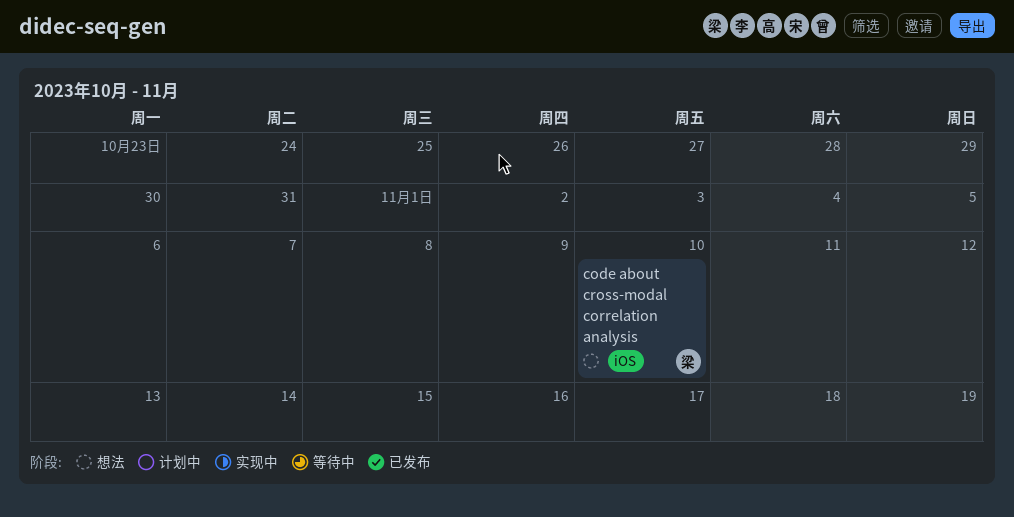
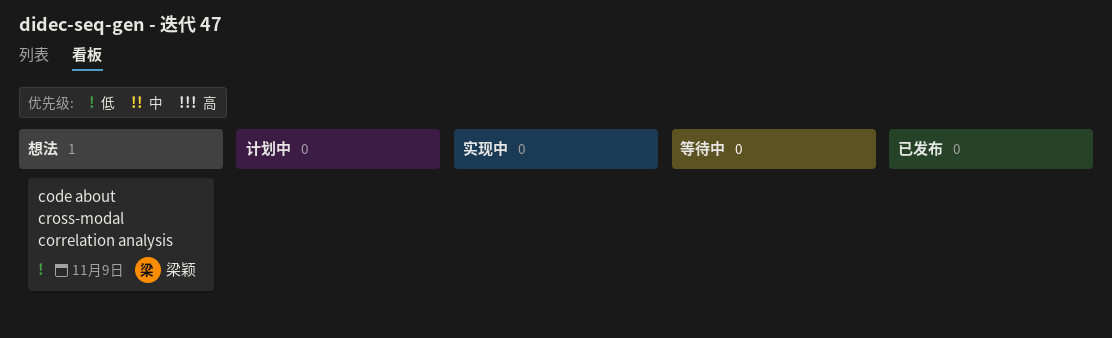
code about cross-modal correlation analysis, due: Nov 10 -> Nov 9

